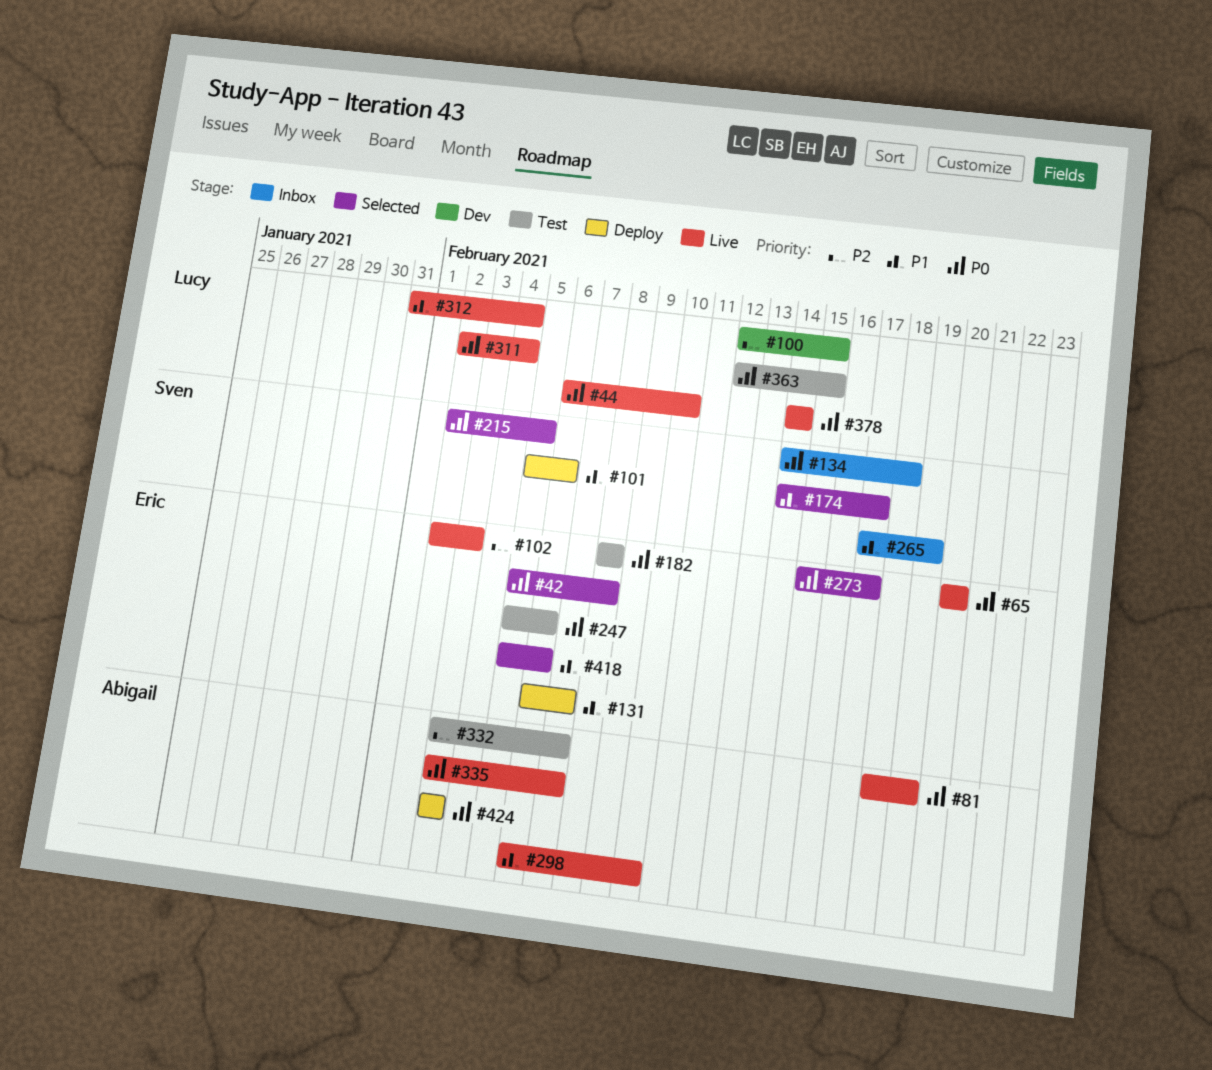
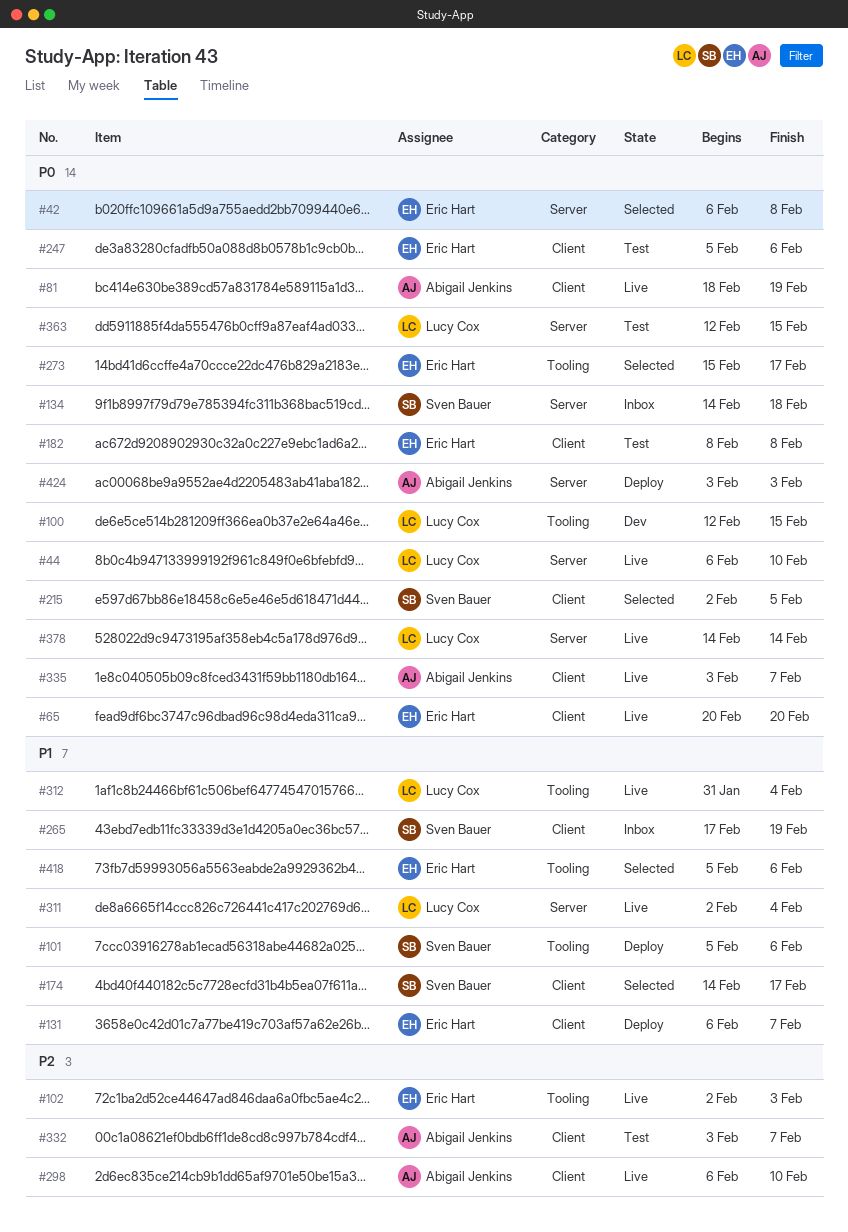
#42, start: Feb 5 -> Feb 6
#100, priority: P2 -> P0
#298, priority: P1 -> P2
#311, priority: P0 -> P1

